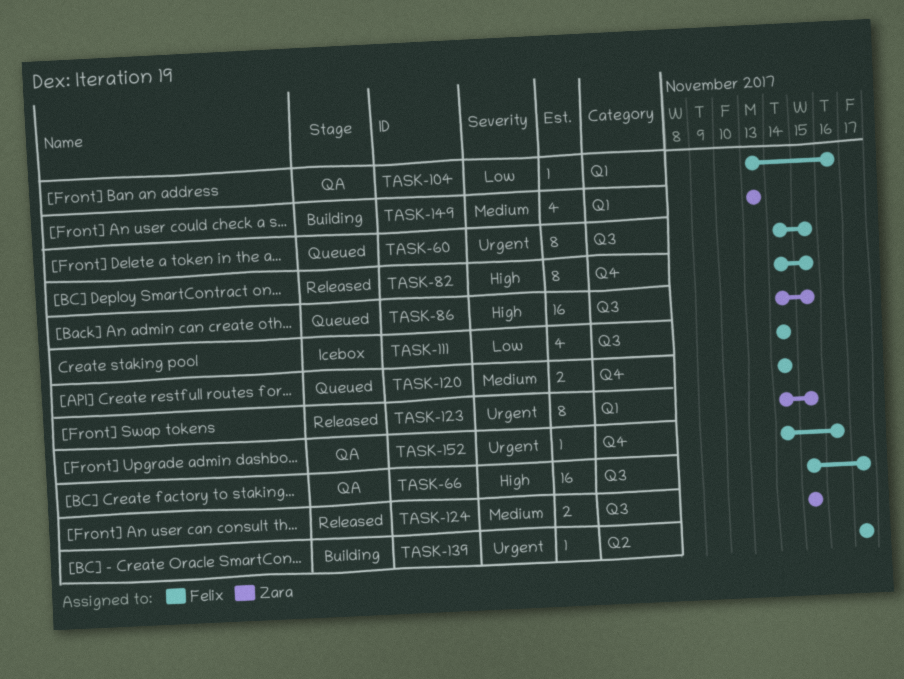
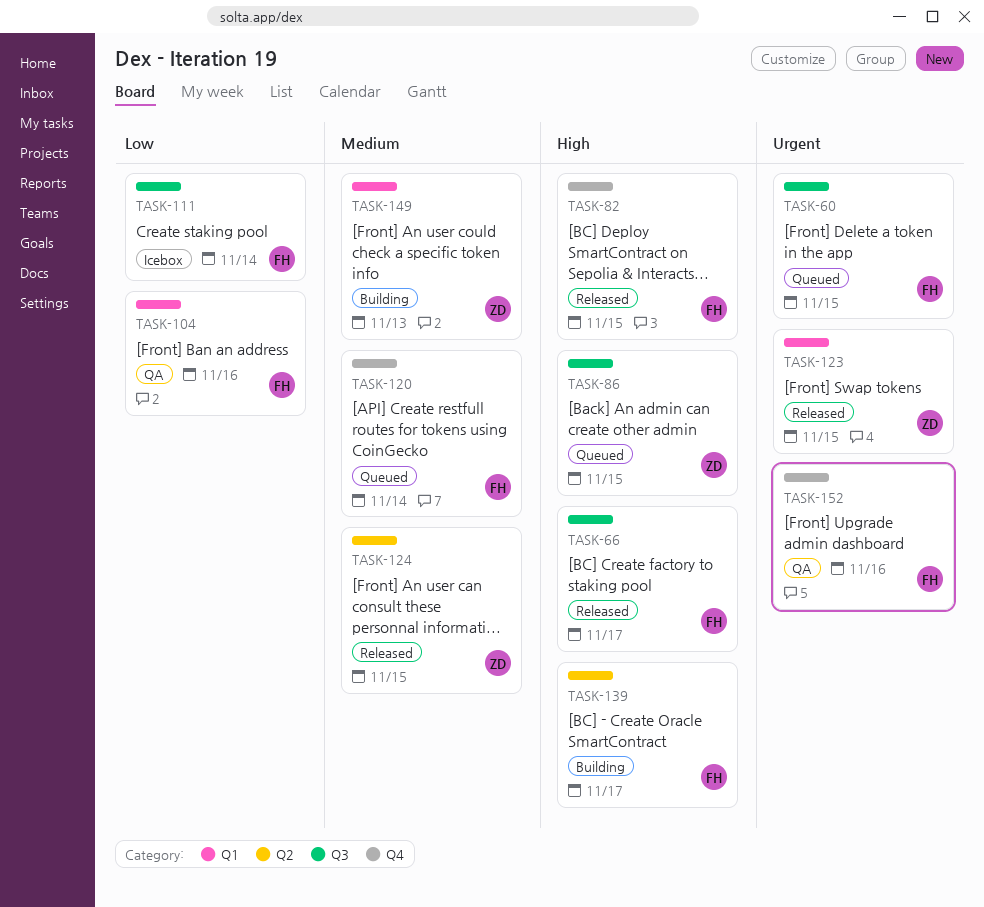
TASK-66, status: QA -> Released
TASK-124, label: Q3 -> Q2
TASK-139, priority: Urgent -> High

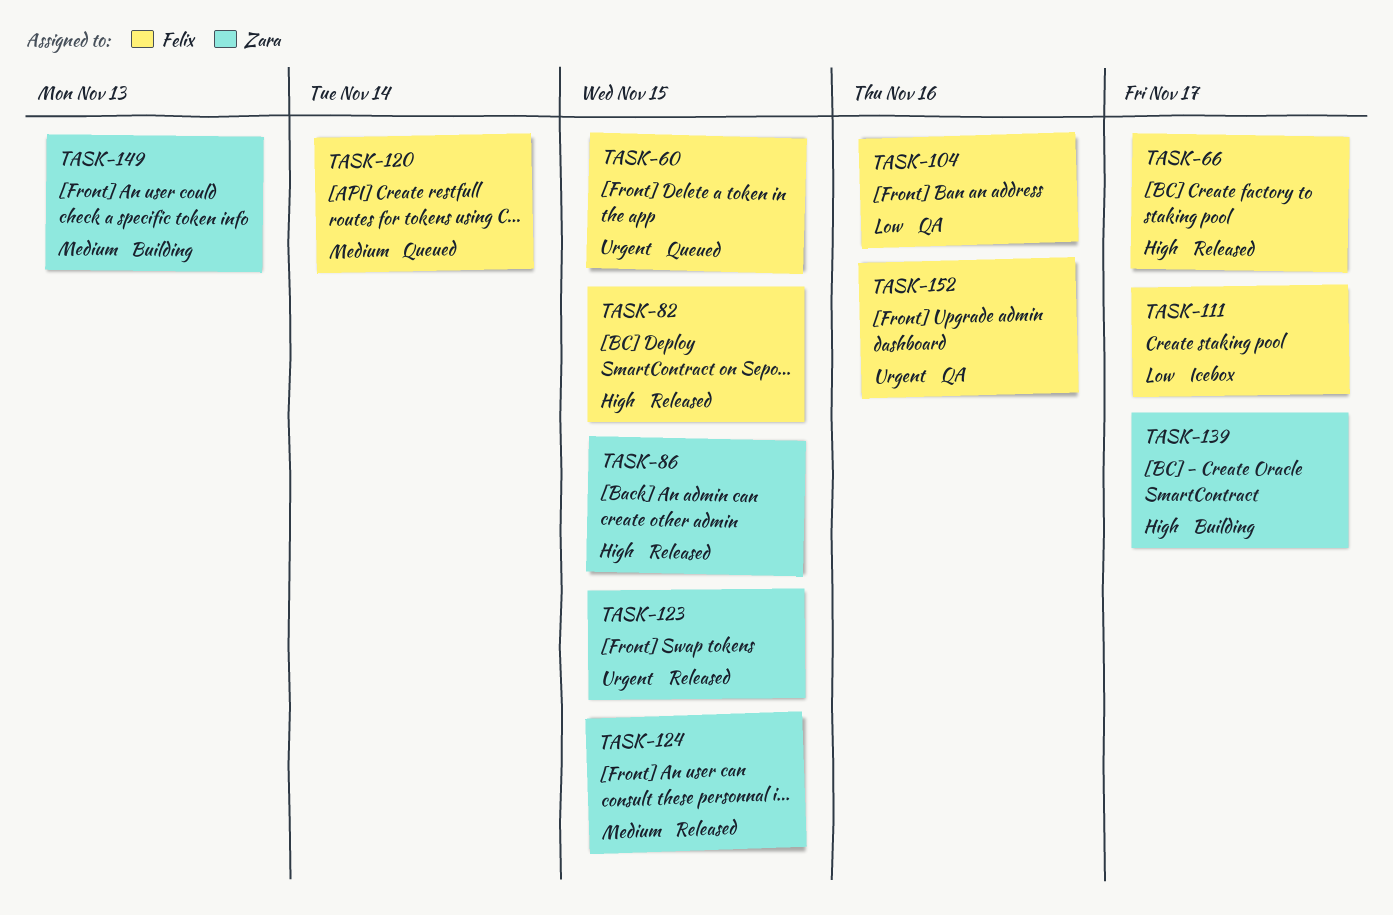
TASK-86, status: Queued -> Released
TASK-111, due: Nov 14 -> Nov 17
TASK-139, owner: Felix -> Zara

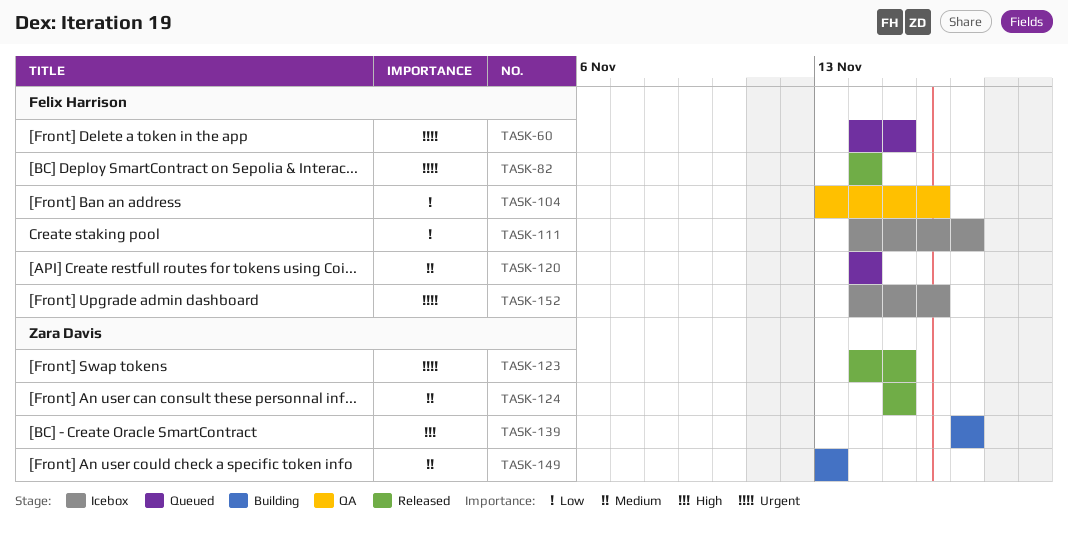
TASK-66: present -> none
TASK-82, priority: High -> Urgent
TASK-82, due: Nov 15 -> Nov 14
TASK-86: present -> none
TASK-152, status: QA -> Icebox

